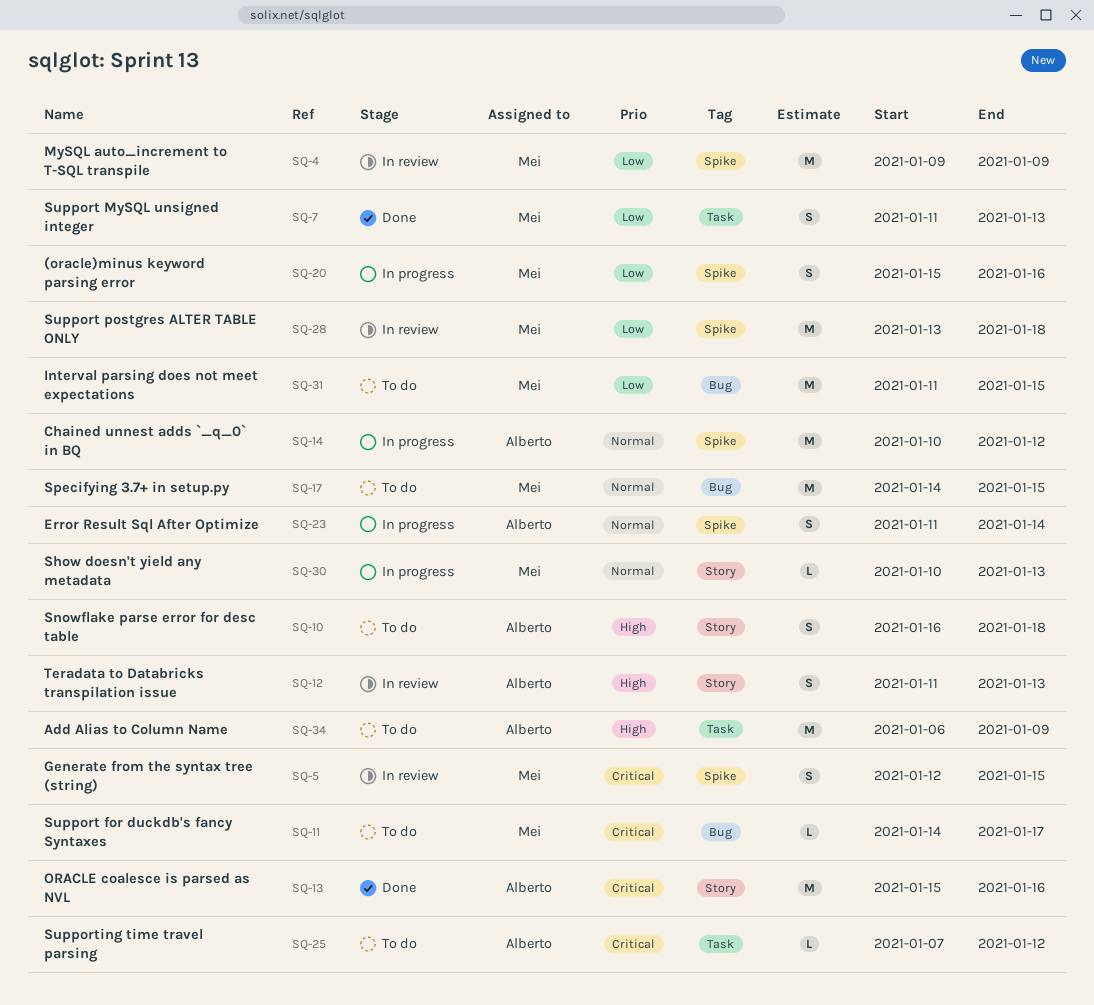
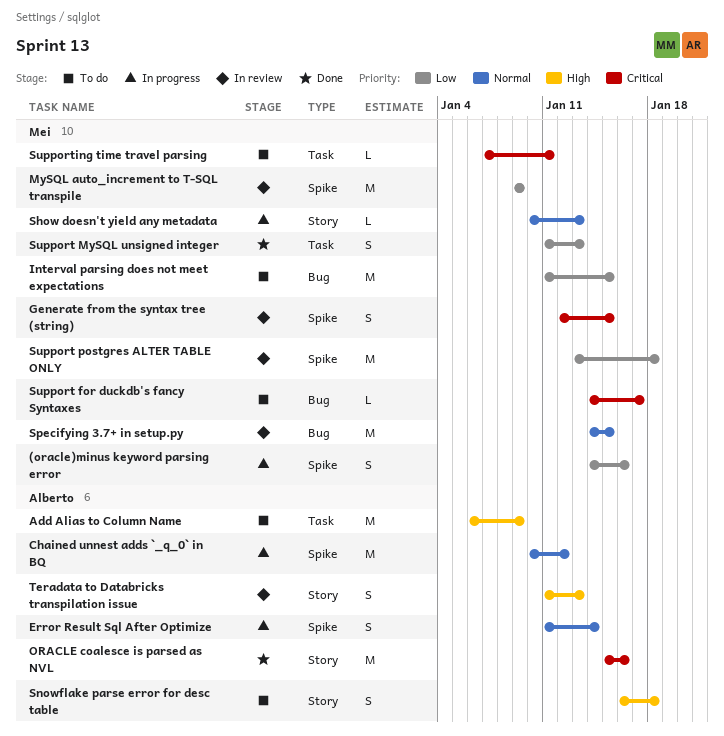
(oracle)minus keyword parsing error, start: Jan 15 -> Jan 14
Specifying 3.7+ in setup.py, status: To do -> In review
Supporting time travel parsing, owner: Alberto -> Mei
Supporting time travel parsing, due: Jan 12 -> Jan 11

